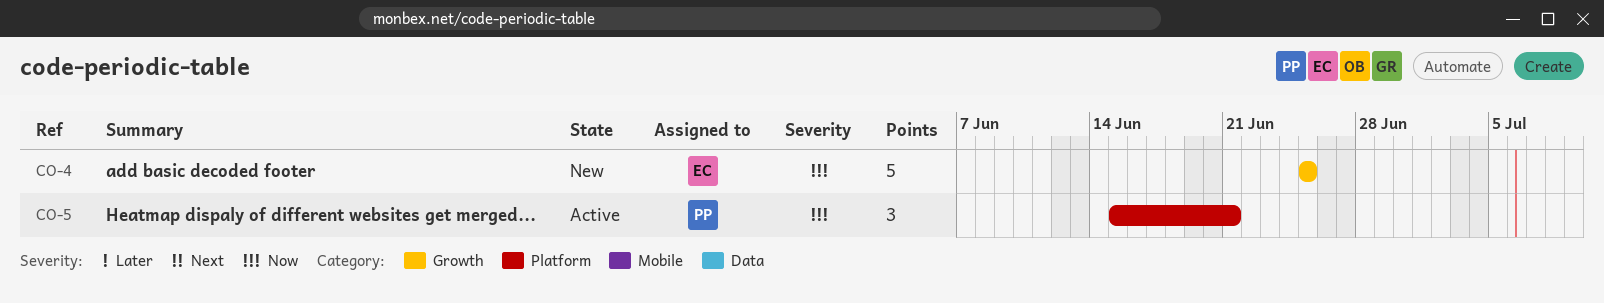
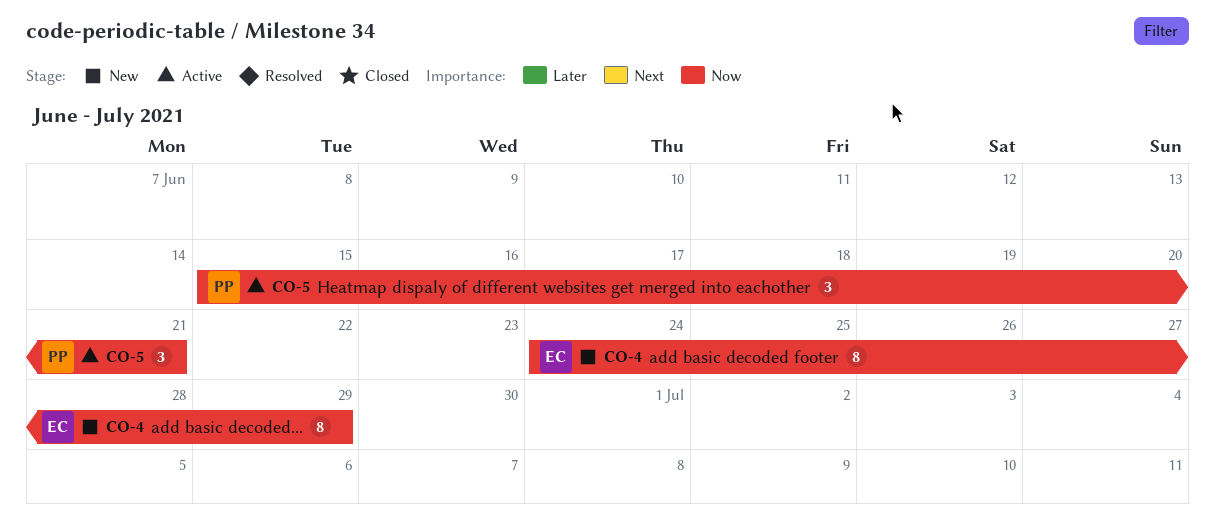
CO-4, estimate: 5 -> 8
CO-4, start: Jun 25 -> Jun 24
CO-4, due: Jun 25 -> Jun 29

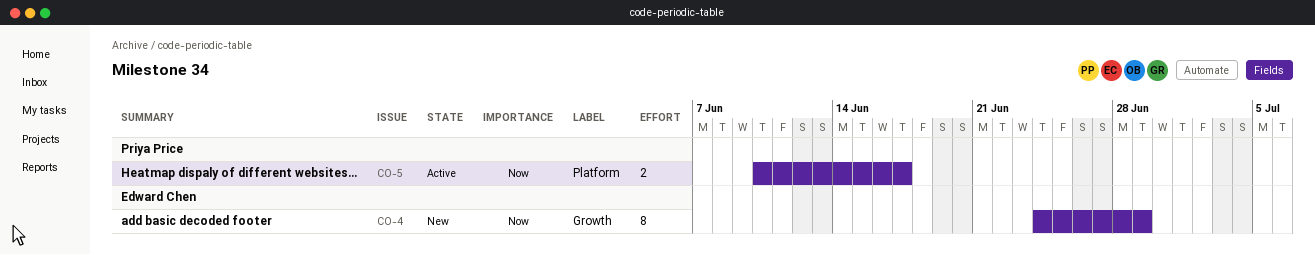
CO-5, estimate: 3 -> 2
CO-5, start: Jun 15 -> Jun 10
CO-5, due: Jun 21 -> Jun 17

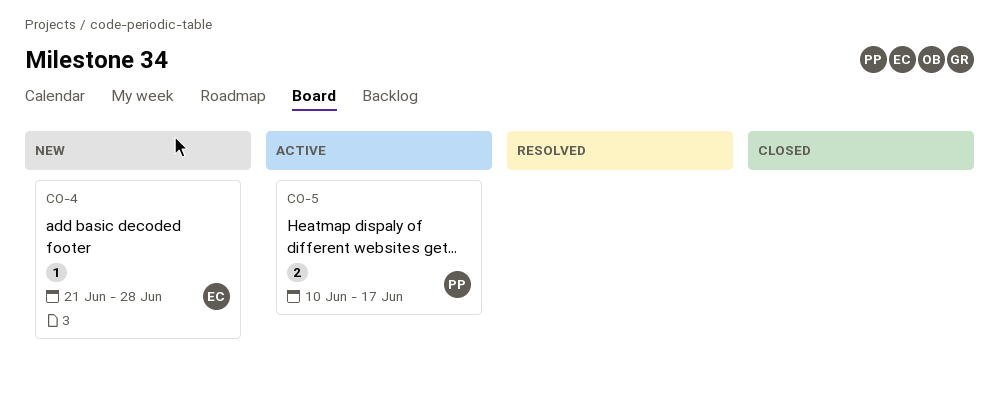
CO-4, estimate: 8 -> 1
CO-4, start: Jun 24 -> Jun 21
CO-4, due: Jun 29 -> Jun 28

